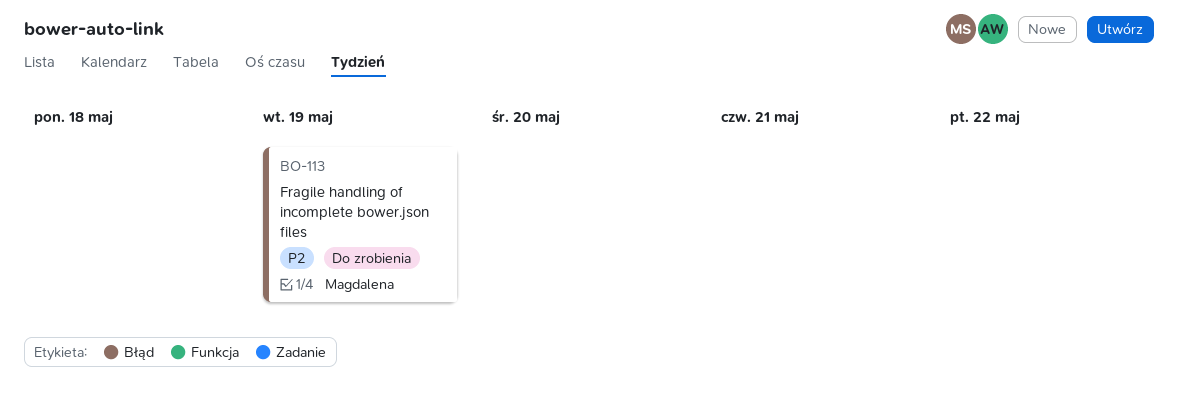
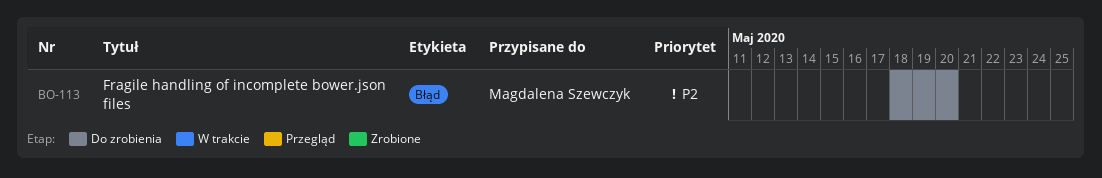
BO-113, due: May 19 -> May 20

